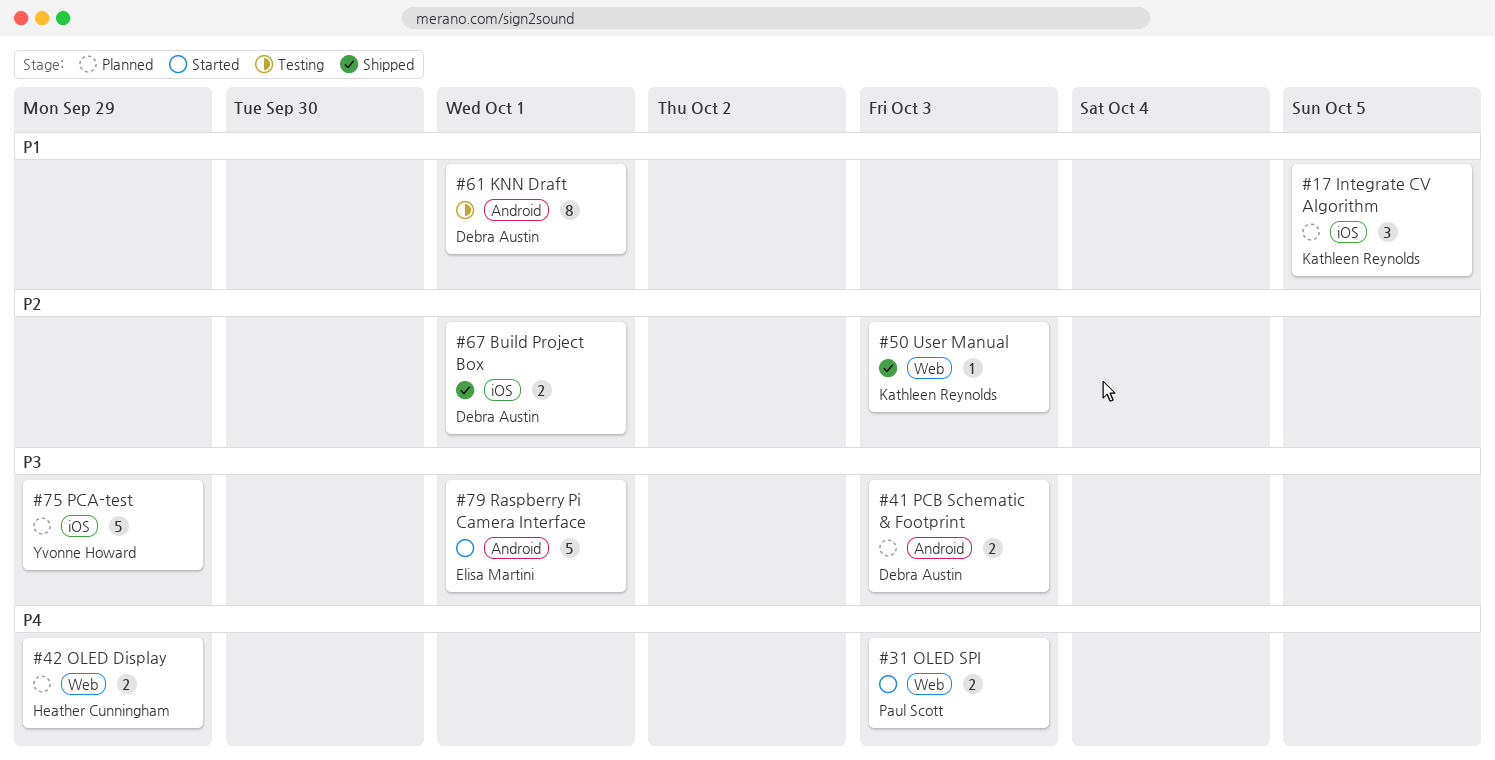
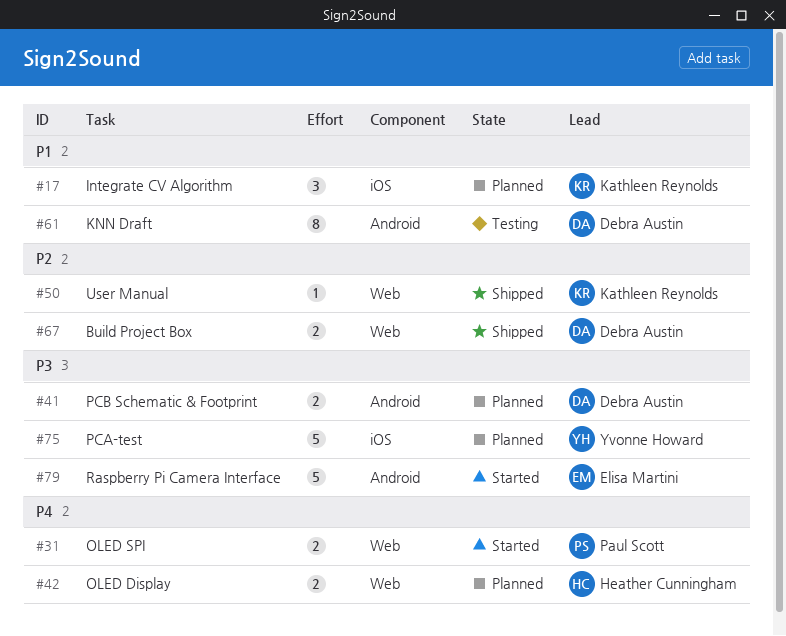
#67, label: iOS -> Web

